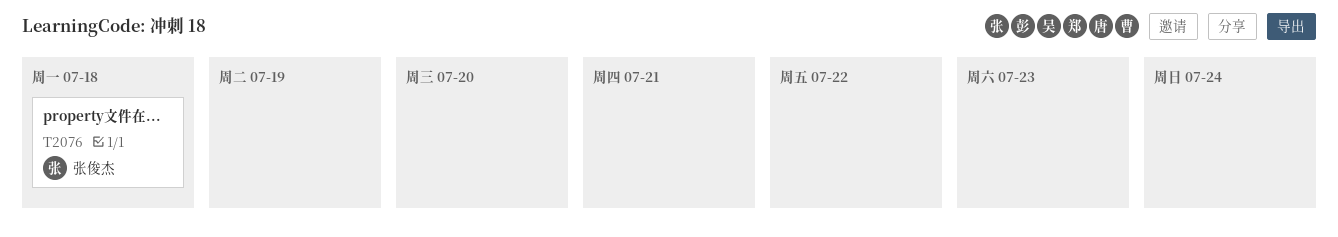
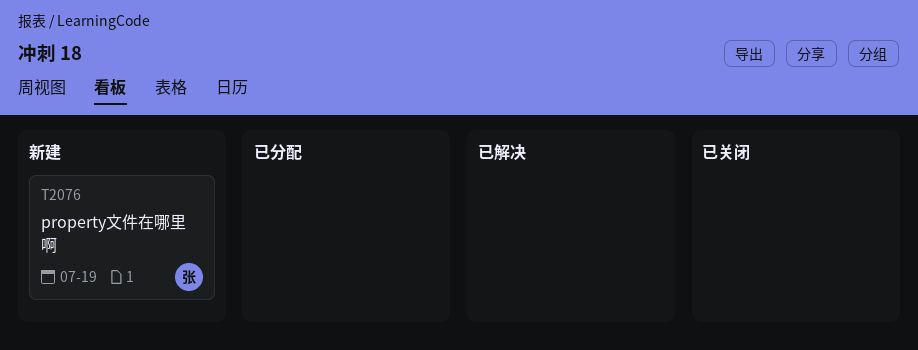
T2076, due: Jul 18 -> Jul 19

